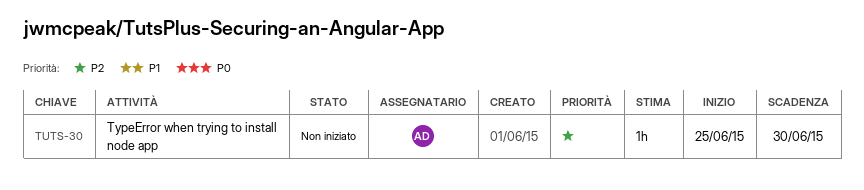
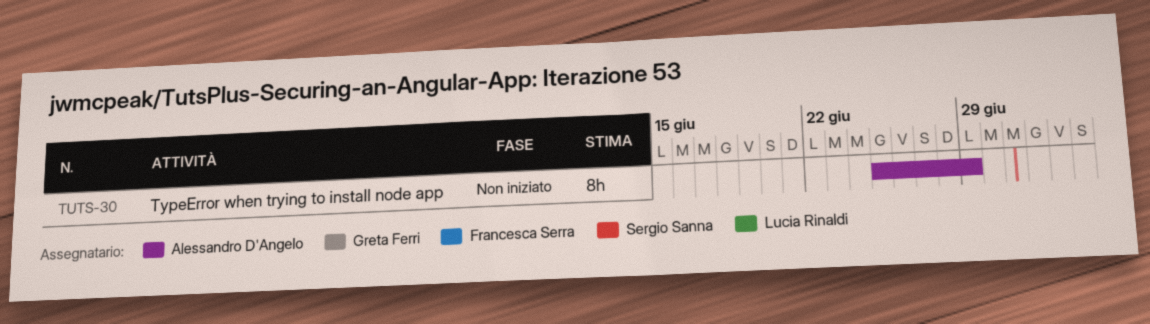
TUTS-30, estimate: 1h -> 8h
TUTS-30, due: Jun 30 -> Jun 29

